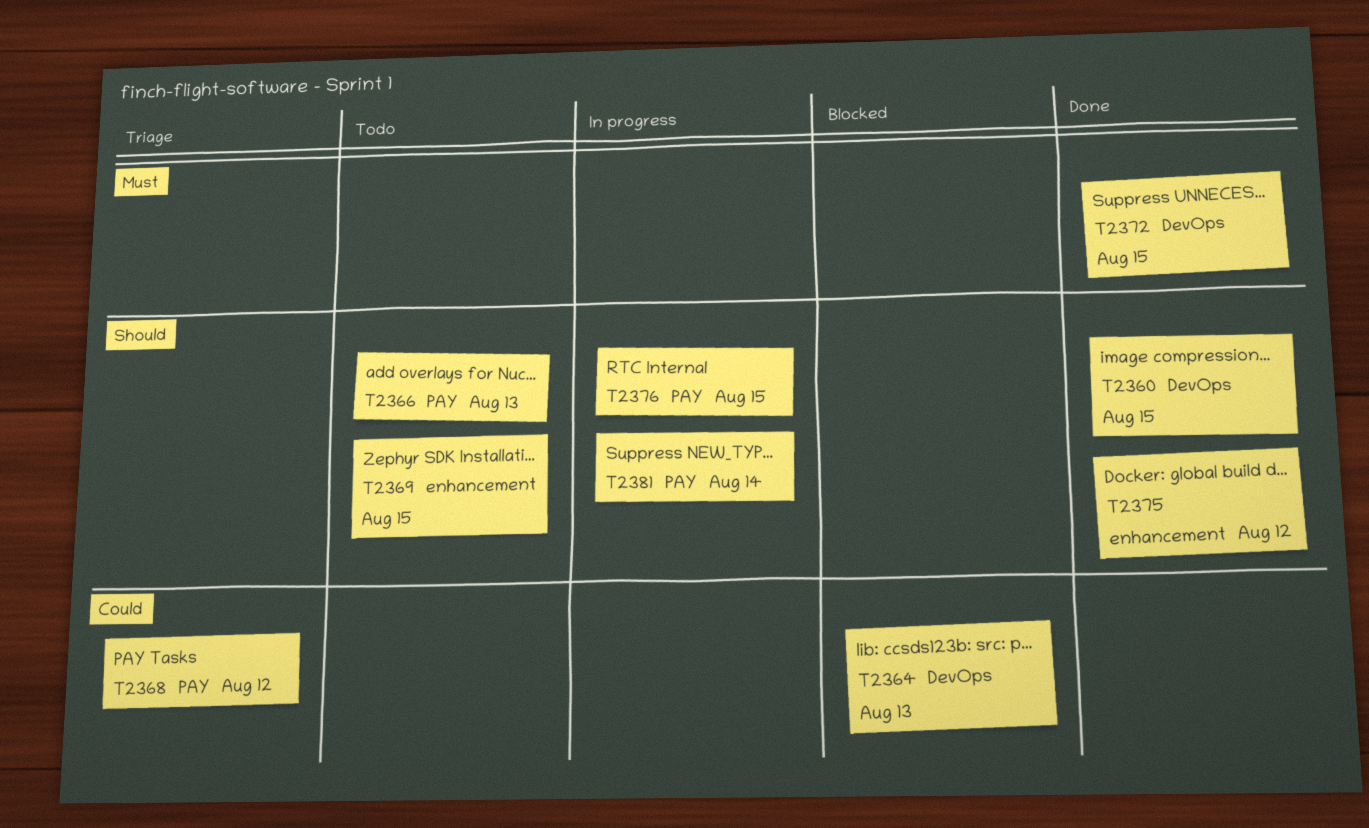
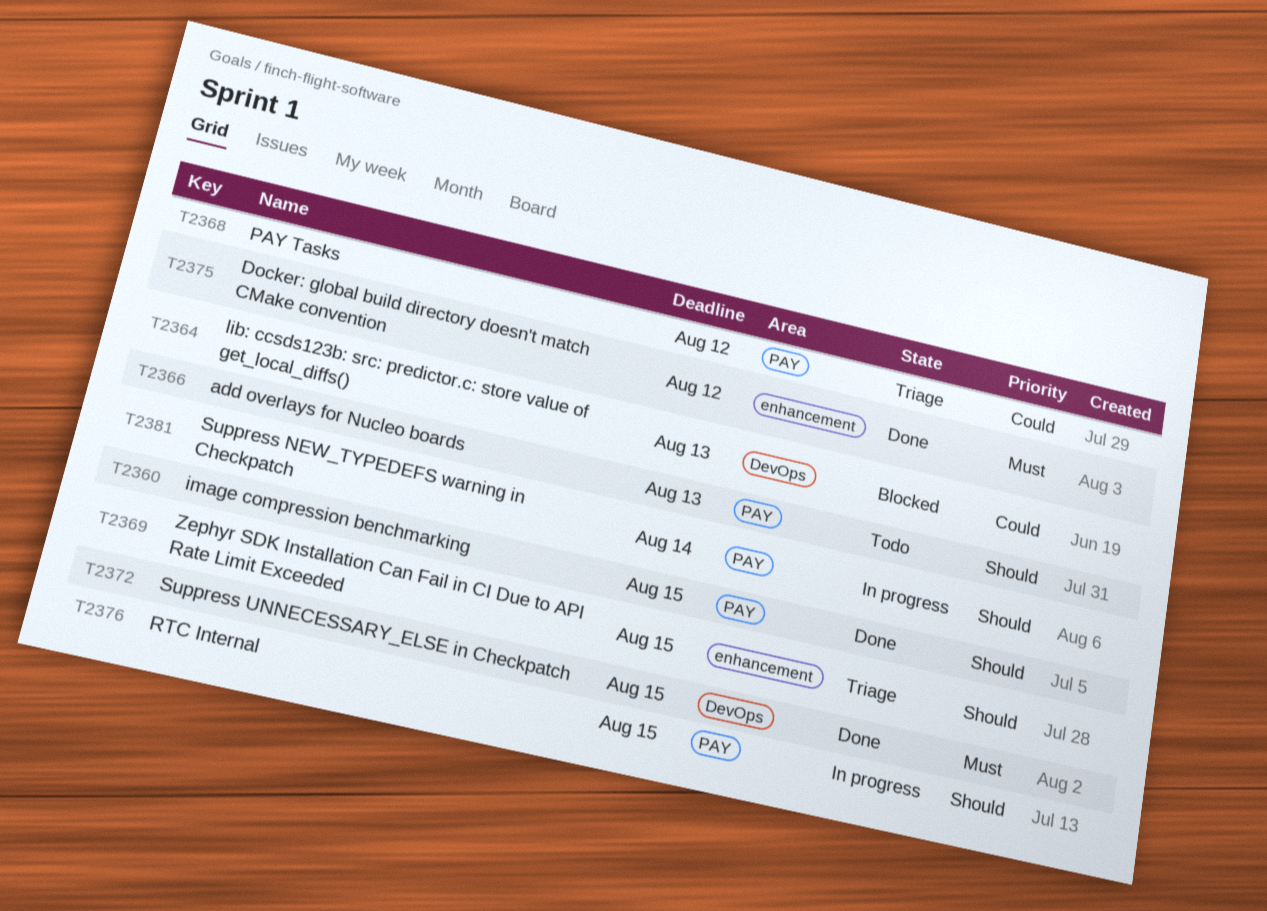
T2360, label: DevOps -> PAY
T2369, status: Todo -> Triage
T2375, priority: Should -> Must

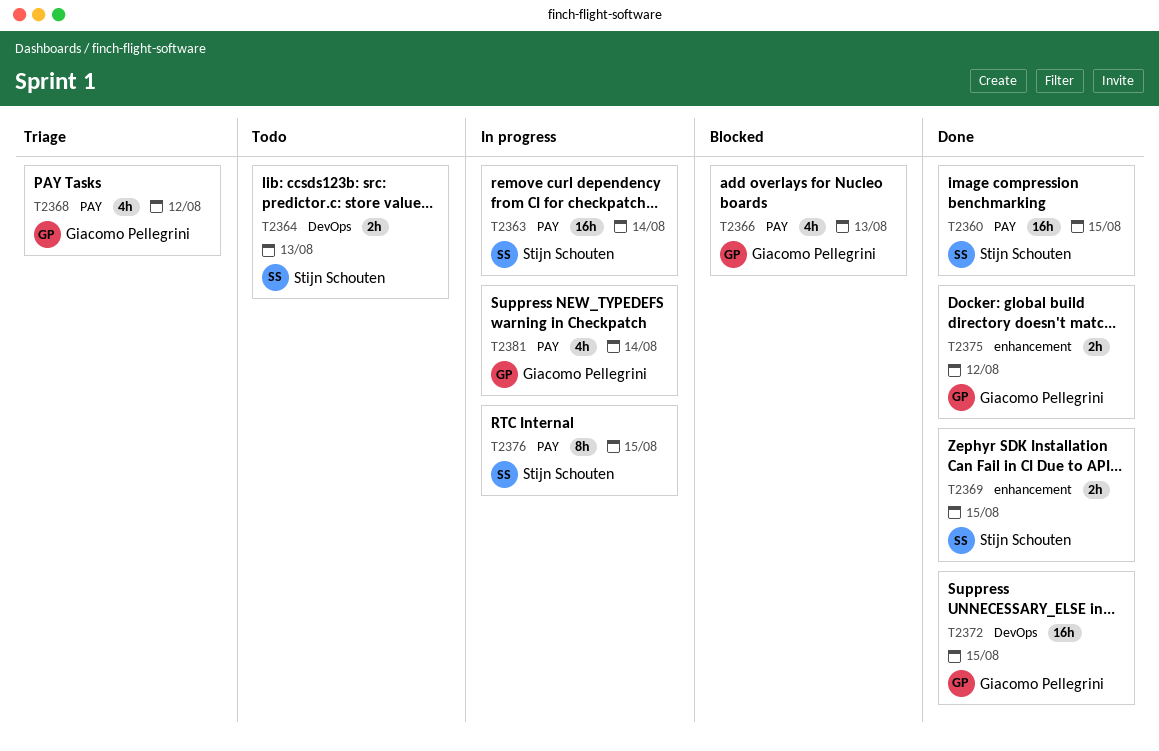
T2363: none -> present
T2364, status: Blocked -> Todo
T2366, status: Todo -> Blocked
T2369, status: Triage -> Done

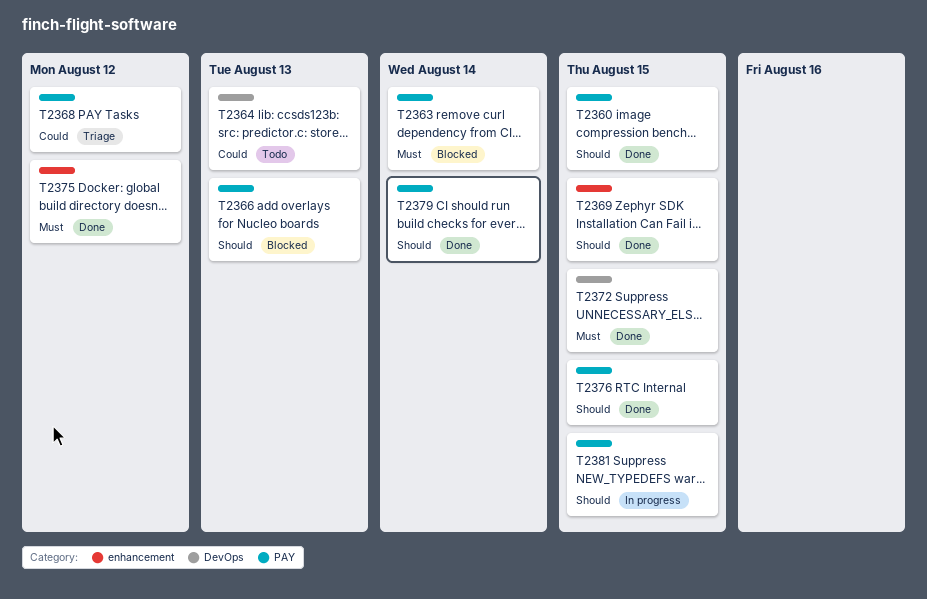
T2363, status: In progress -> Blocked
T2376, status: In progress -> Done
T2379: none -> present
T2381, due: Aug 14 -> Aug 15

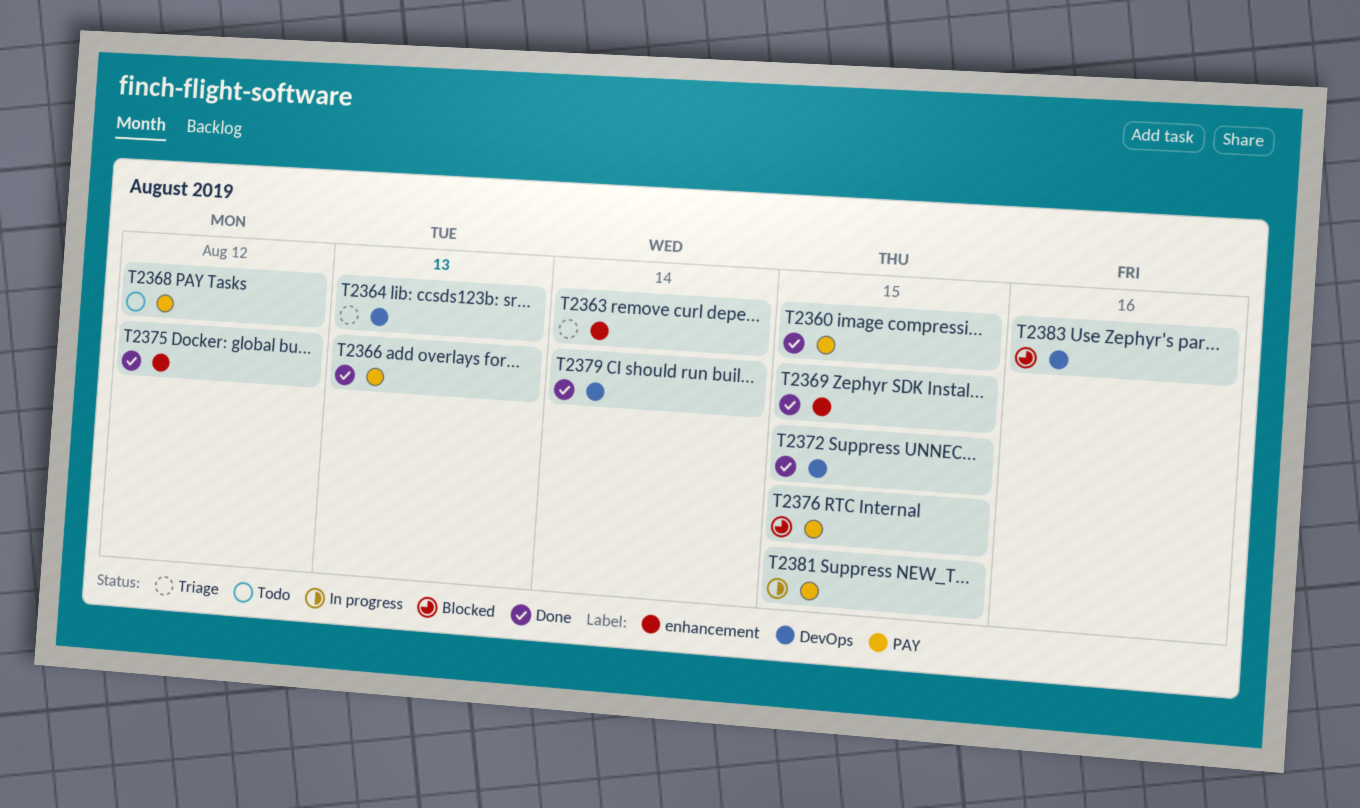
T2363, status: Blocked -> Triage
T2363, label: PAY -> enhancement
T2364, status: Todo -> Triage
T2366, status: Blocked -> Done
T2368, status: Triage -> Todo
T2376, status: Done -> Blocked
T2379, label: PAY -> DevOps
T2383: none -> present

